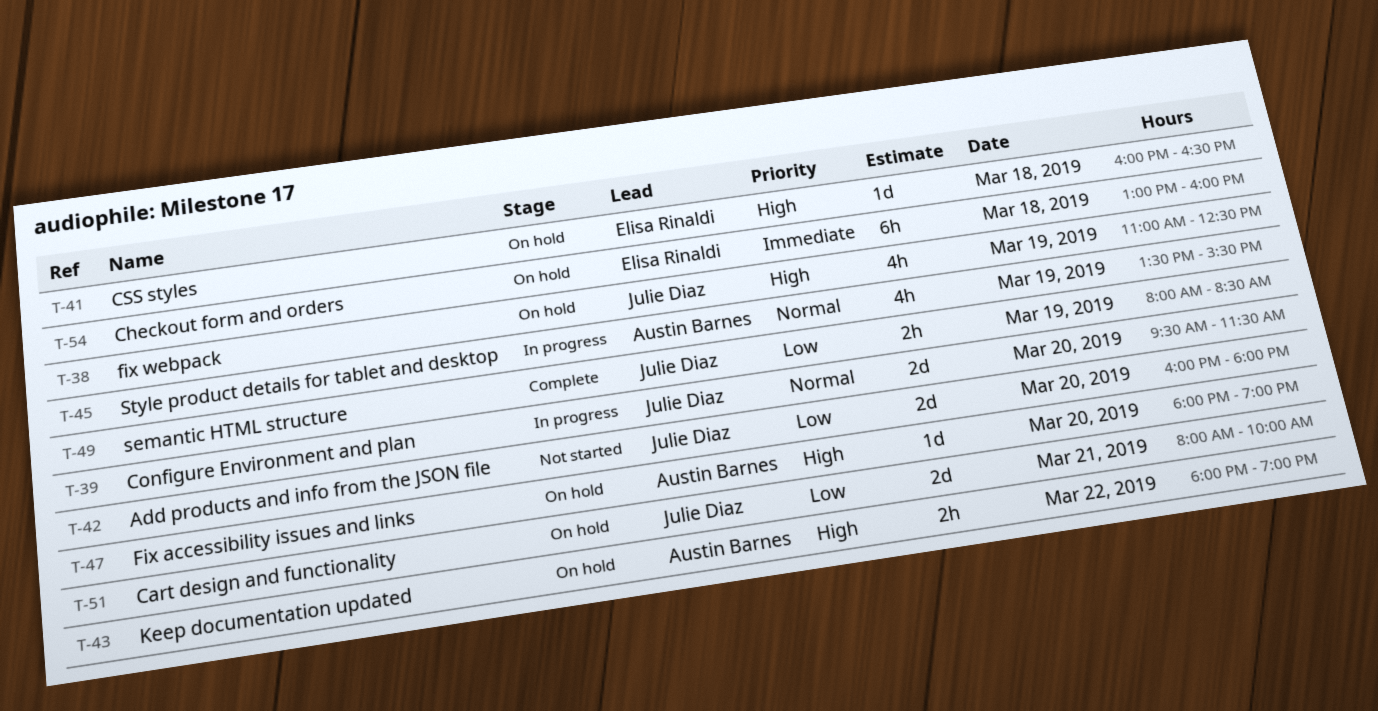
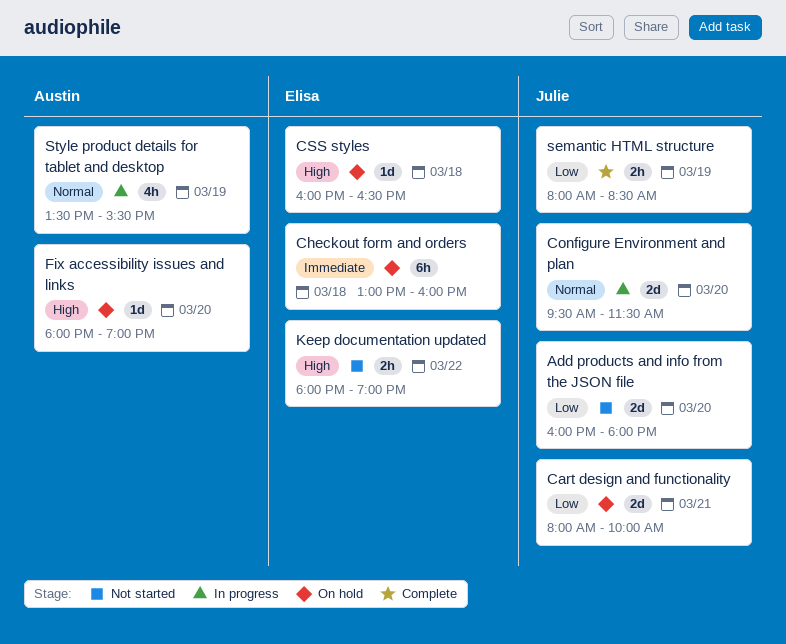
fix webpack: present -> none
Keep documentation updated, status: On hold -> Not started
Keep documentation updated, owner: Austin Barnes -> Elisa Rinaldi

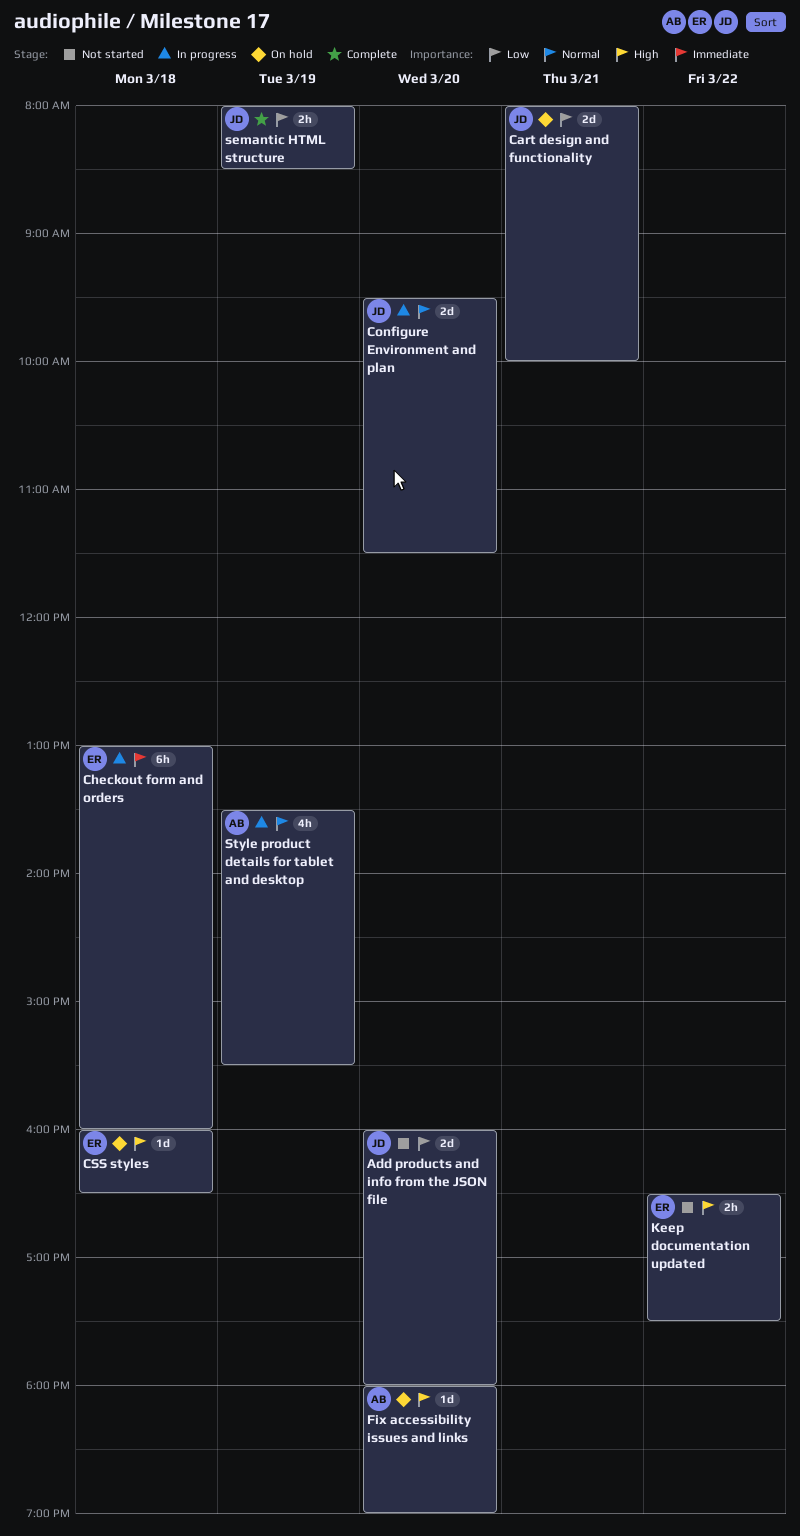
Checkout form and orders, status: On hold -> In progress
Keep documentation updated, begins: 18:00 -> 16:30
Keep documentation updated, ends: 19:00 -> 17:30

